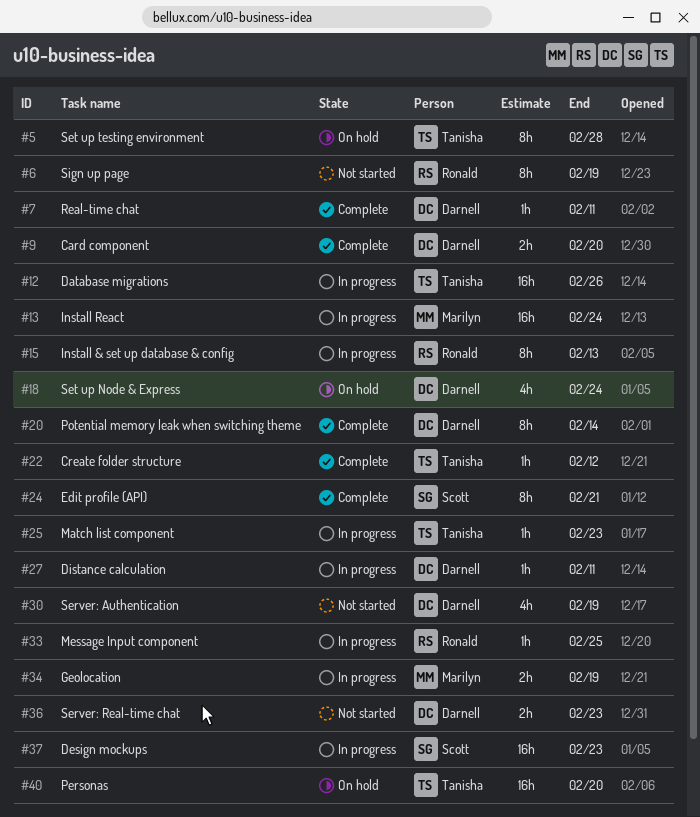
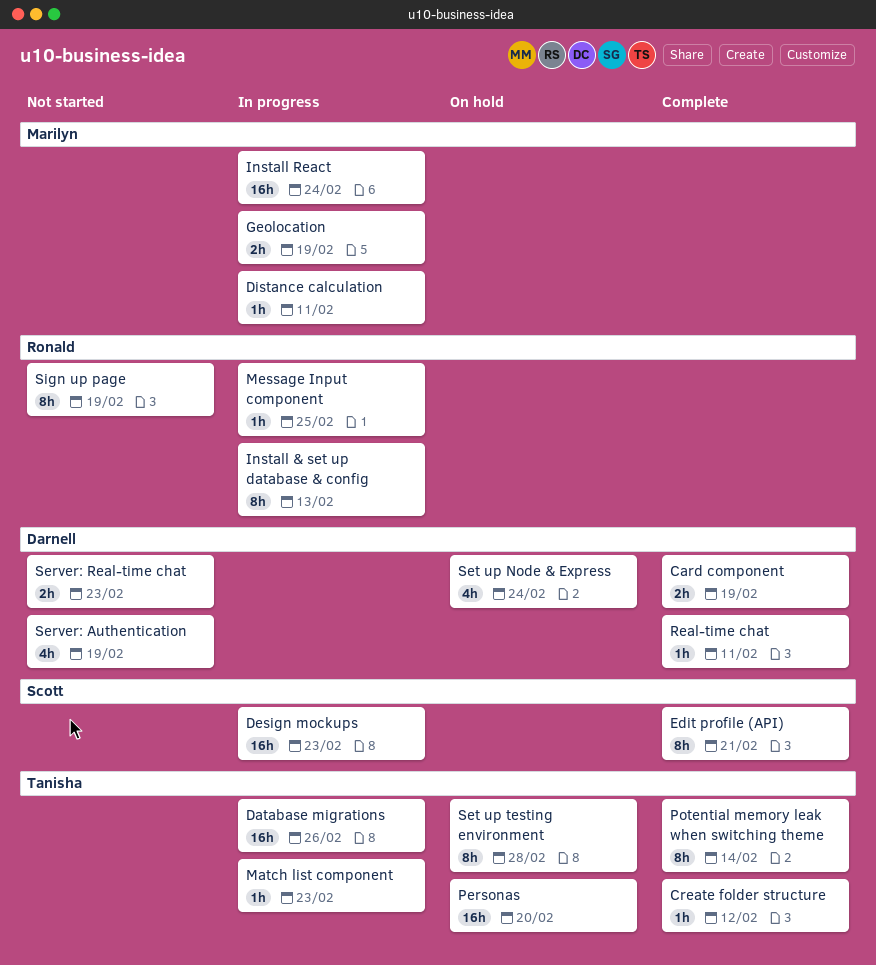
Card component, due: Feb 20 -> Feb 19
Distance calculation, owner: Darnell -> Marilyn
Potential memory leak when switching theme, owner: Darnell -> Tanisha

